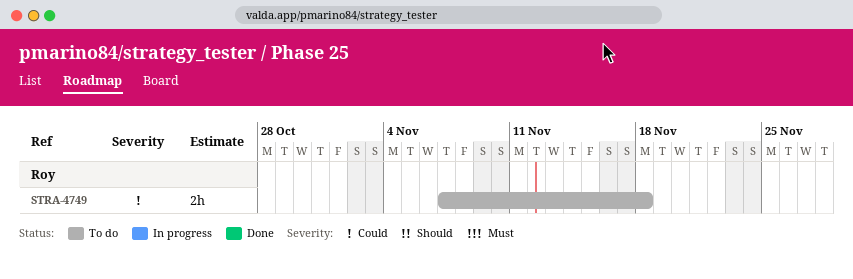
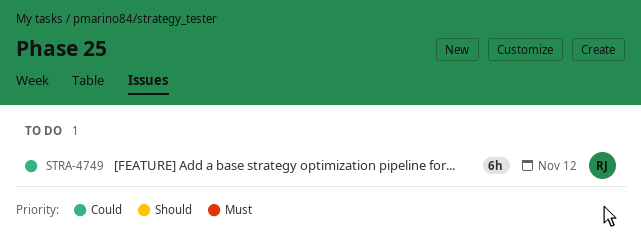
STRA-4749, estimate: 2h -> 6h
STRA-4749, due: Nov 18 -> Nov 12

